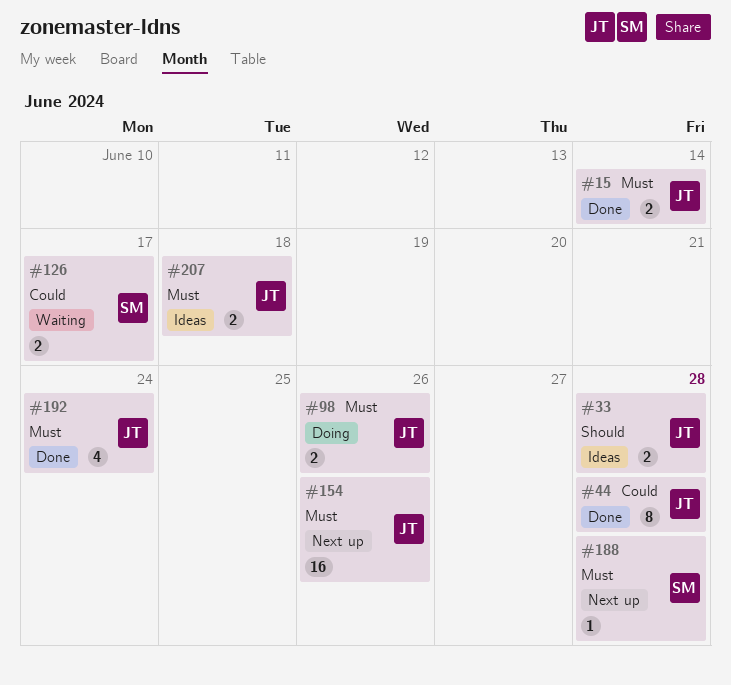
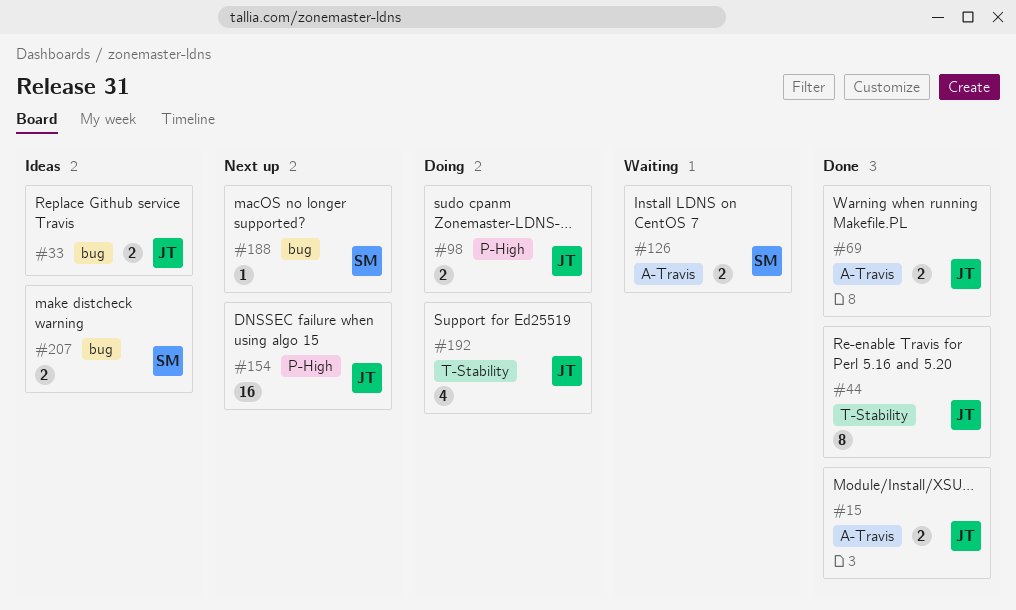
#69: none -> present
#192, status: Done -> Doing
#207, owner: JT -> SM

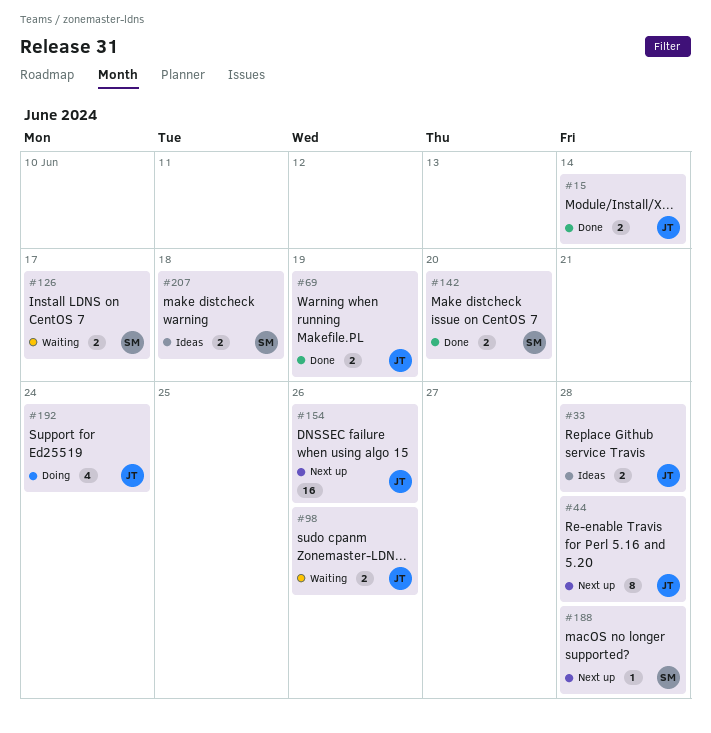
#44, status: Done -> Next up
#98, status: Doing -> Waiting
#142: none -> present

